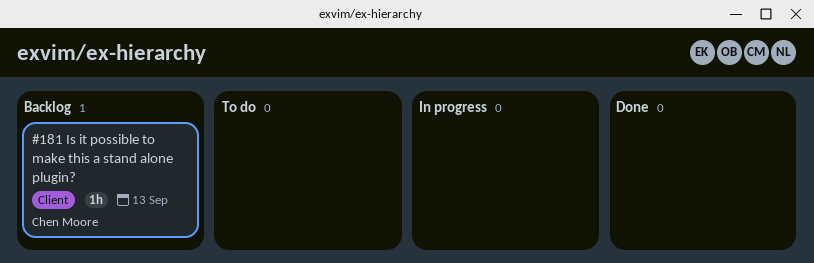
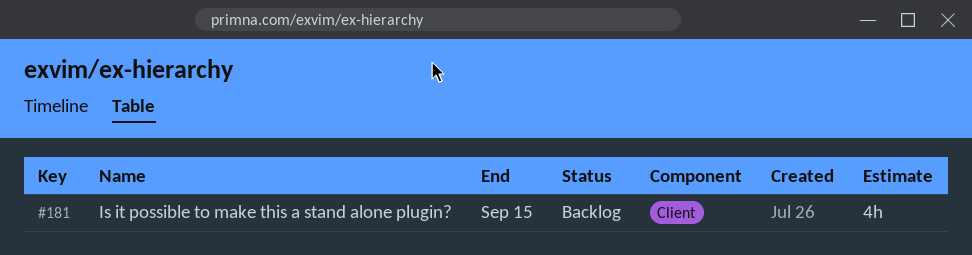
#181, estimate: 1h -> 4h
#181, due: Sep 13 -> Sep 15

